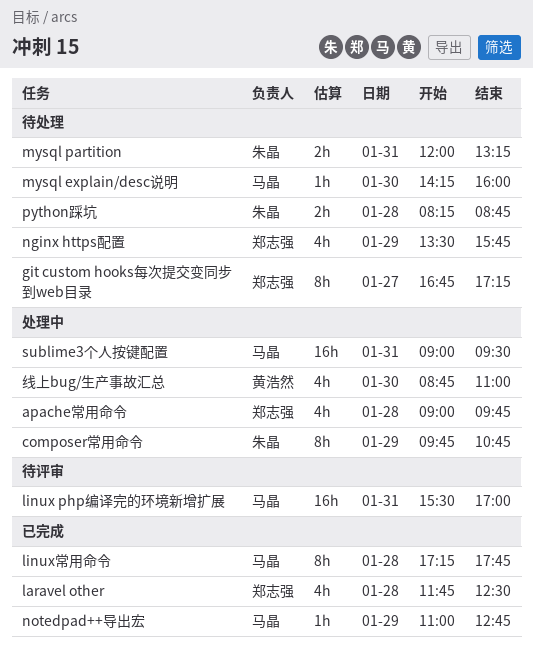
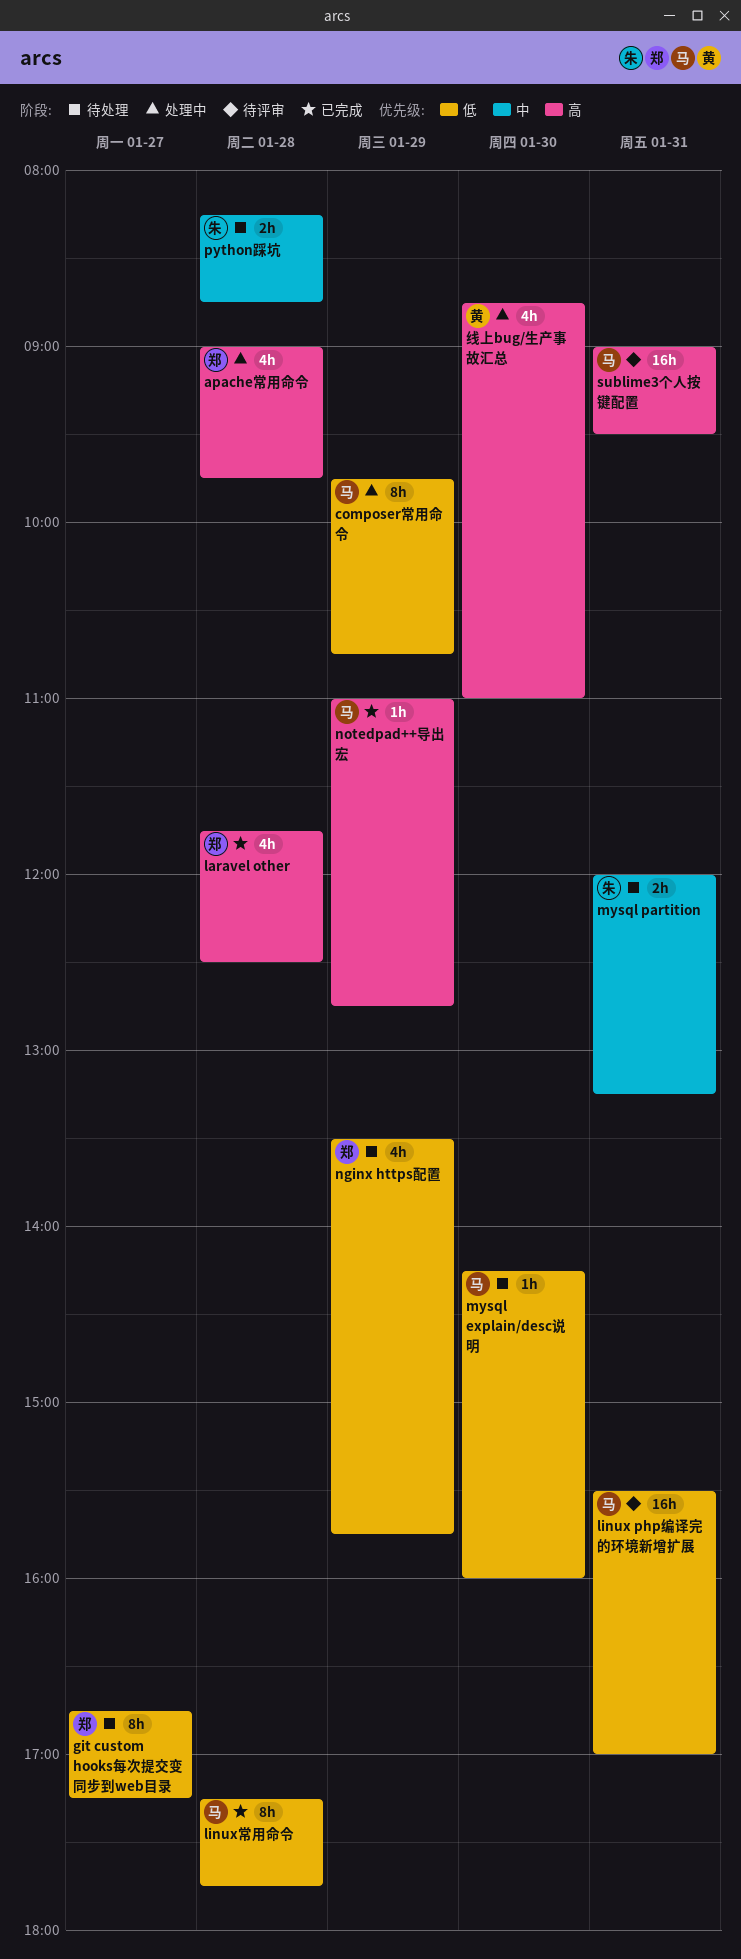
composer常用命令, owner: 朱晶 -> 马晶
sublime3个人按键配置, status: 处理中 -> 待评审

